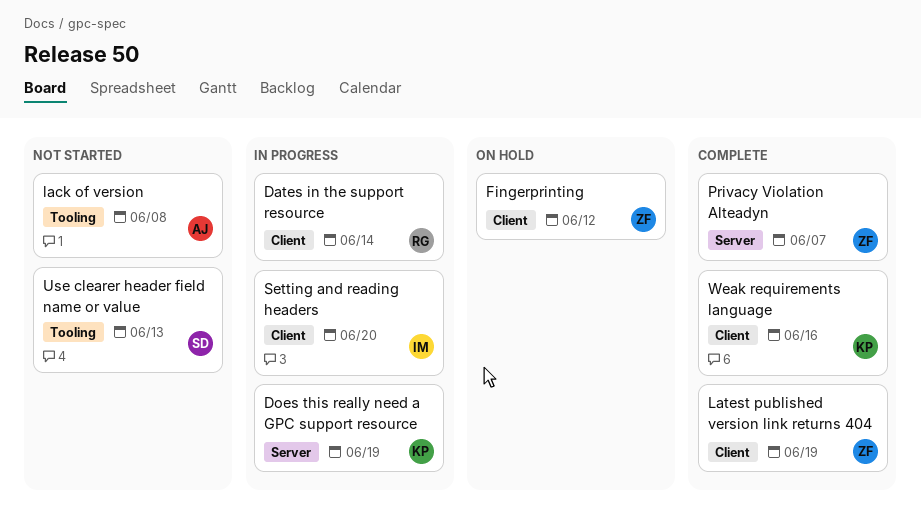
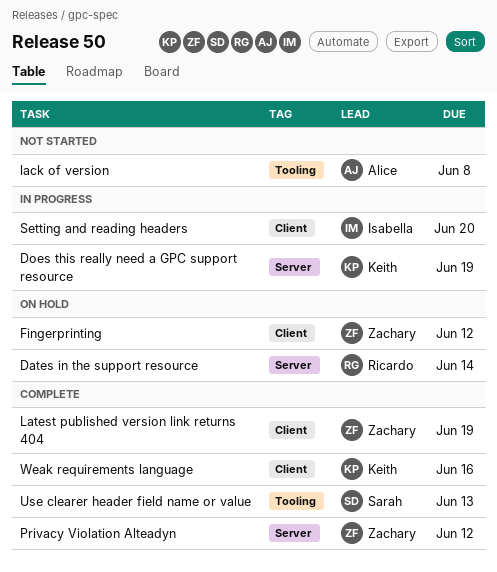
Dates in the support resource, status: In progress -> On hold
Dates in the support resource, label: Client -> Server
Privacy Violation Alteadyn, due: Jun 7 -> Jun 12
Use clearer header field name or value, status: Not started -> Complete

